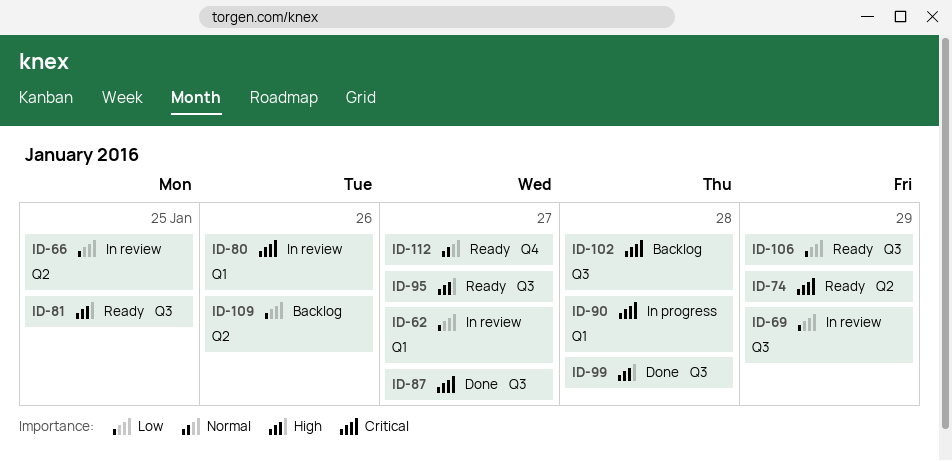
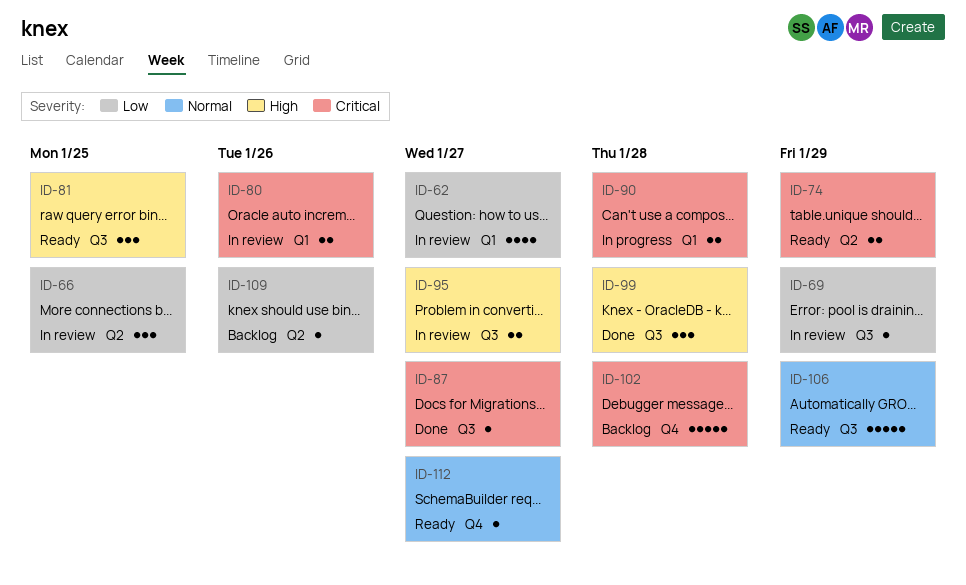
ID-95, status: Ready -> In review
ID-102, label: Q3 -> Q4
ID-106, priority: Low -> Normal

